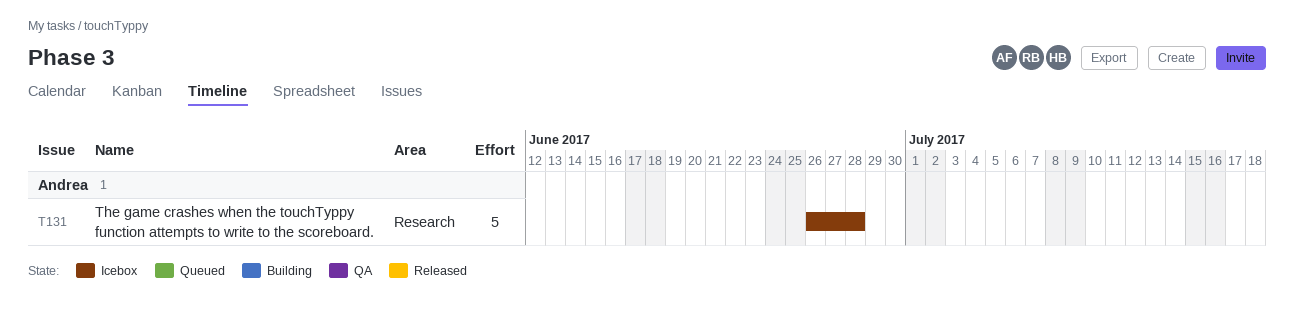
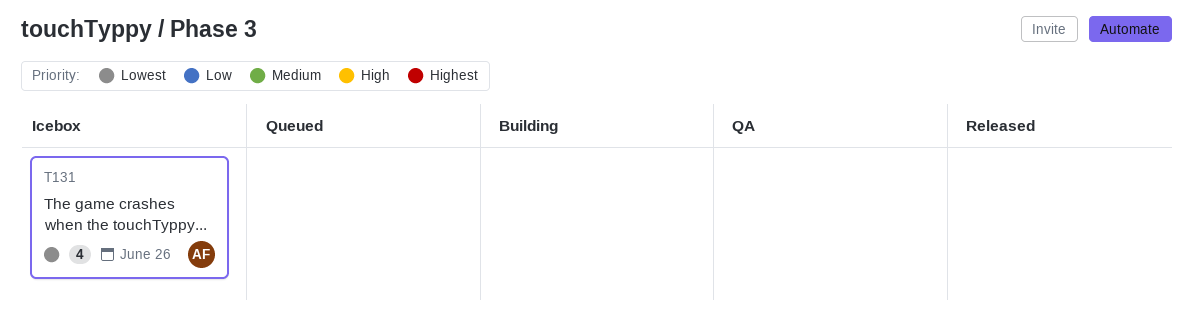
T131, estimate: 5 -> 4
T131, due: Jun 28 -> Jun 26

